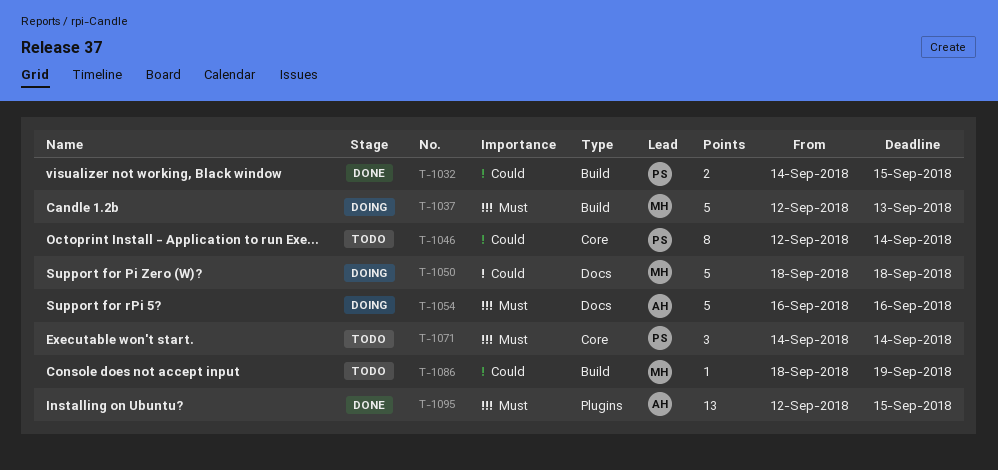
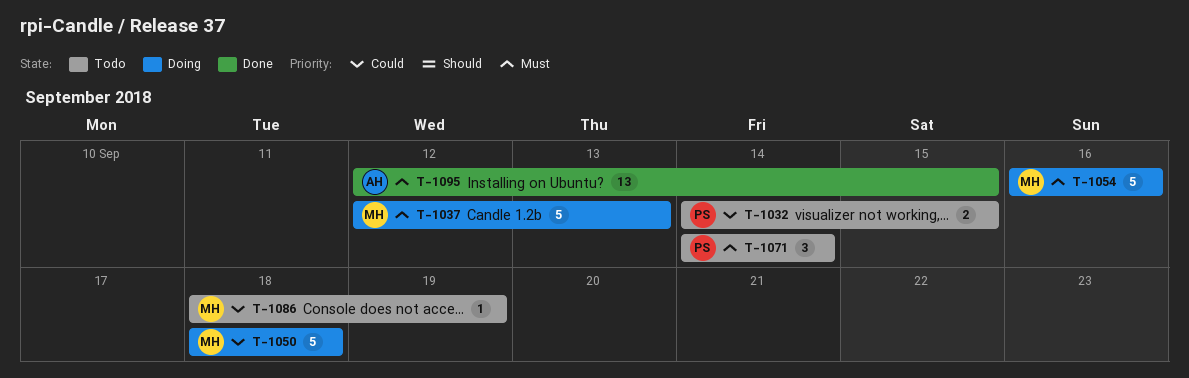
T-1032, status: Done -> Todo
T-1046: present -> none
T-1054, owner: AH -> MH

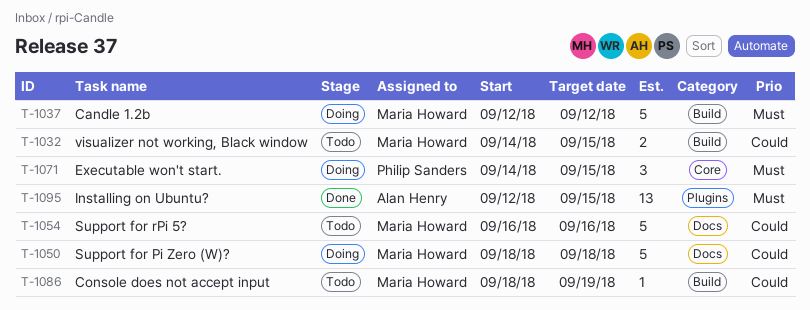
T-1032, owner: Philip Sanders -> Maria Howard
T-1037, due: Sep 13 -> Sep 12
T-1054, status: Doing -> Todo
T-1054, priority: Must -> Could
T-1071, status: Todo -> Doing
T-1071, due: Sep 14 -> Sep 15

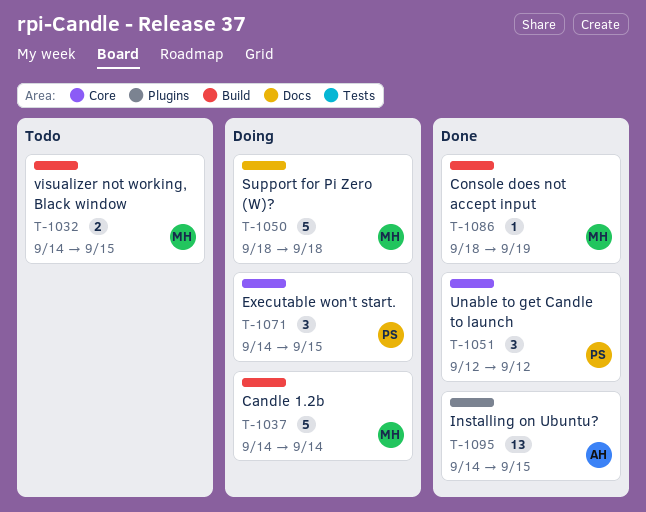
T-1037, start: Sep 12 -> Sep 14
T-1037, due: Sep 12 -> Sep 14
T-1051: none -> present
T-1054: present -> none
T-1086, status: Todo -> Done
T-1095, start: Sep 12 -> Sep 14

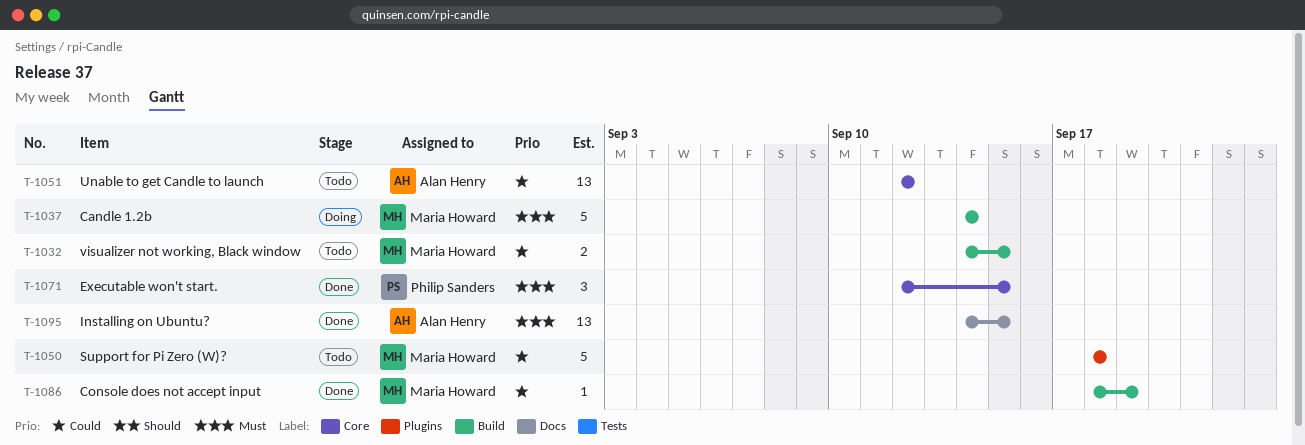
T-1050, status: Doing -> Todo
T-1050, label: Docs -> Plugins
T-1051, status: Done -> Todo
T-1051, owner: Philip Sanders -> Alan Henry
T-1051, estimate: 3 -> 13
T-1071, status: Doing -> Done
T-1071, start: Sep 14 -> Sep 12
T-1095, label: Plugins -> Docs

